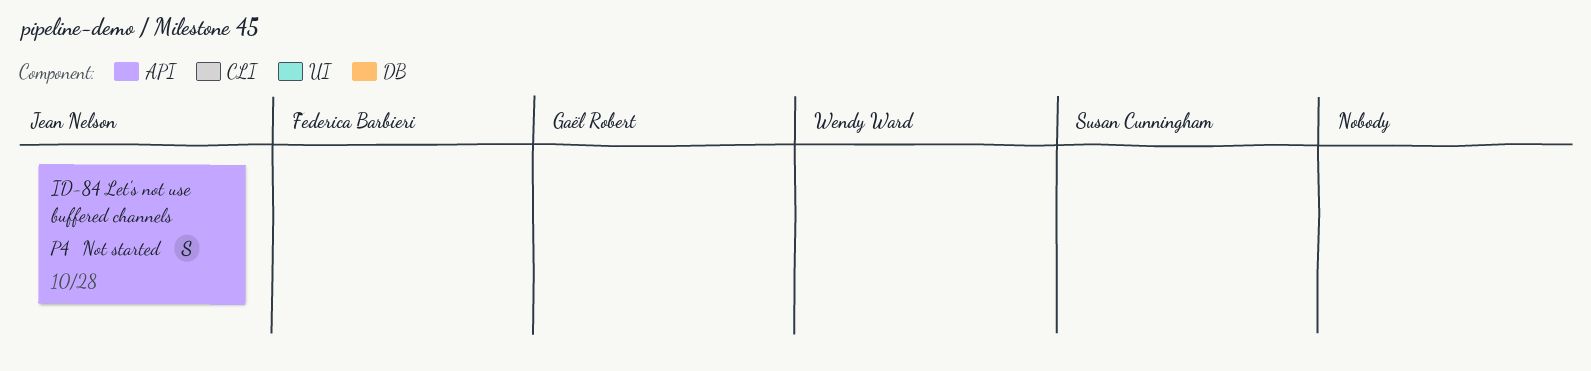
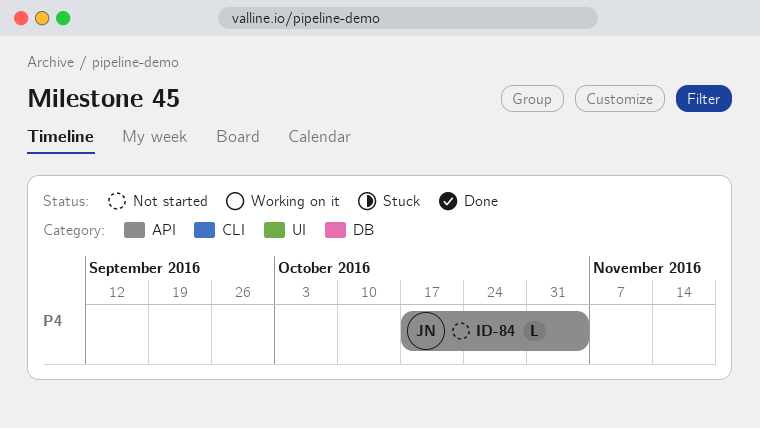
ID-84, estimate: S -> L
ID-84, due: Oct 28 -> Nov 4

